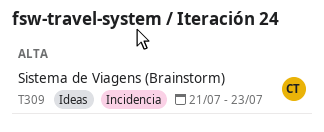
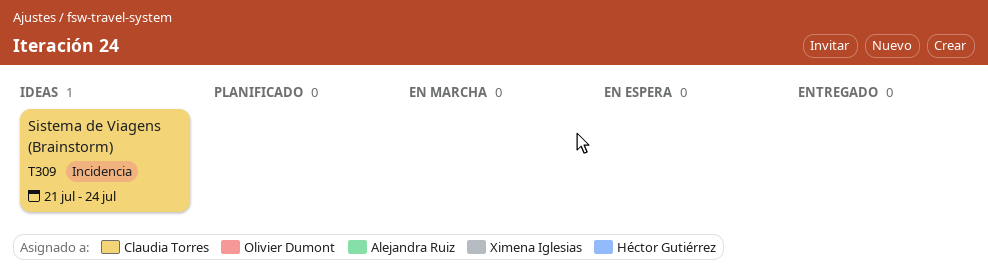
T309, due: Jul 23 -> Jul 24

